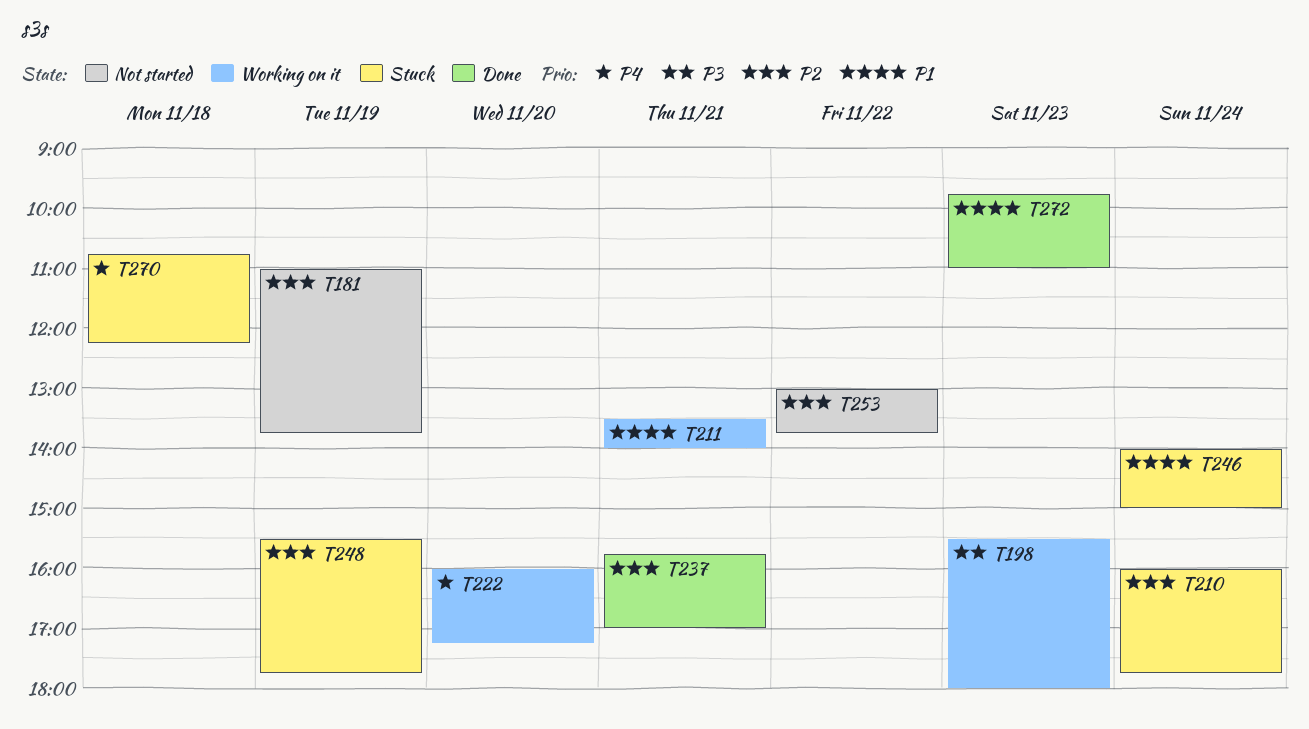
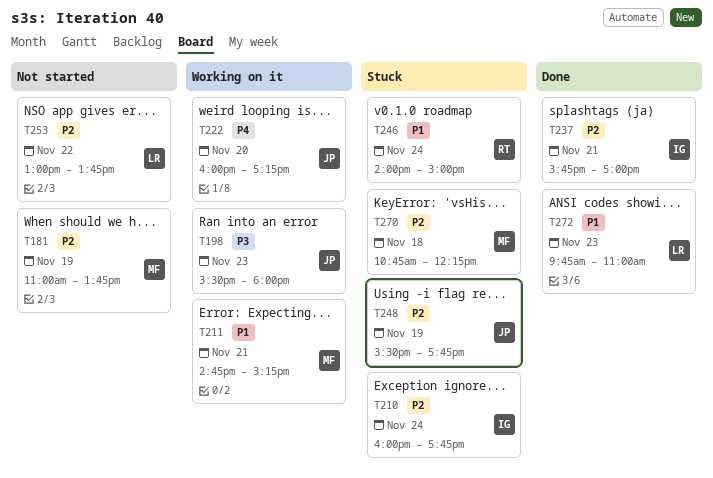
T211, begins: 13:30 -> 14:45
T211, ends: 14:00 -> 15:15
T270, priority: P4 -> P2

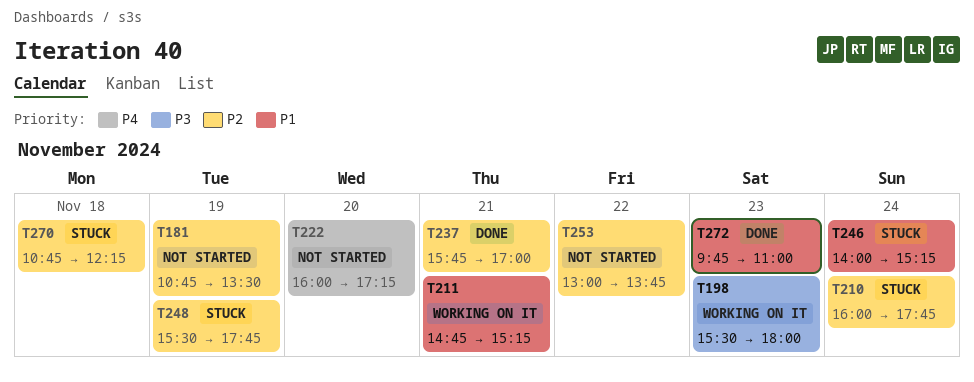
T181, begins: 11:00 -> 10:45
T181, ends: 13:45 -> 13:30
T222, status: Working on it -> Not started
T246, ends: 15:00 -> 15:15

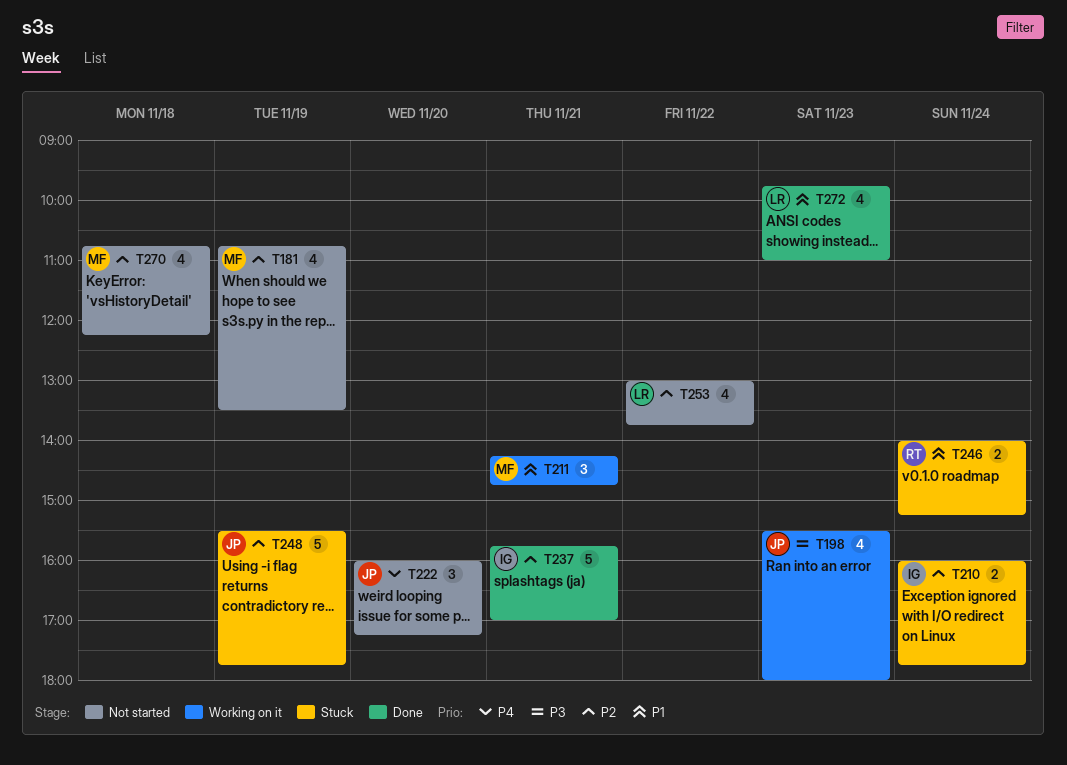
T211, begins: 14:45 -> 14:15
T211, ends: 15:15 -> 14:45
T270, status: Stuck -> Not started

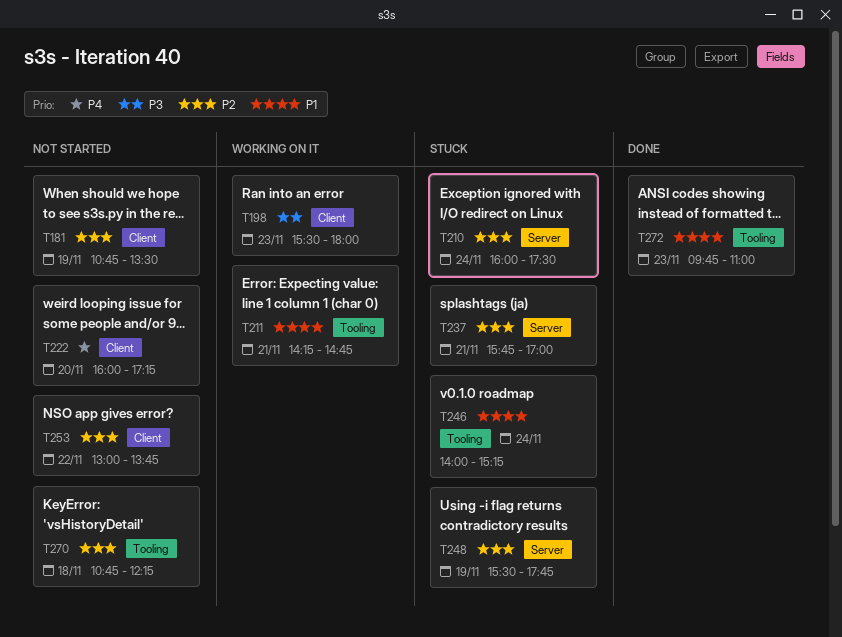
T210, ends: 17:45 -> 17:30
T237, status: Done -> Stuck

